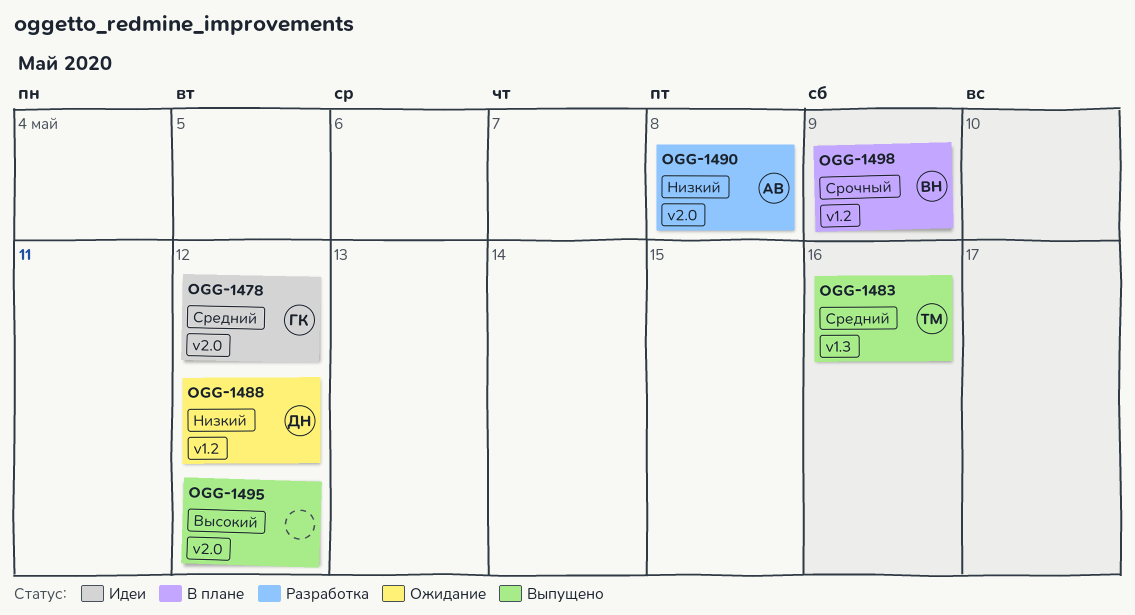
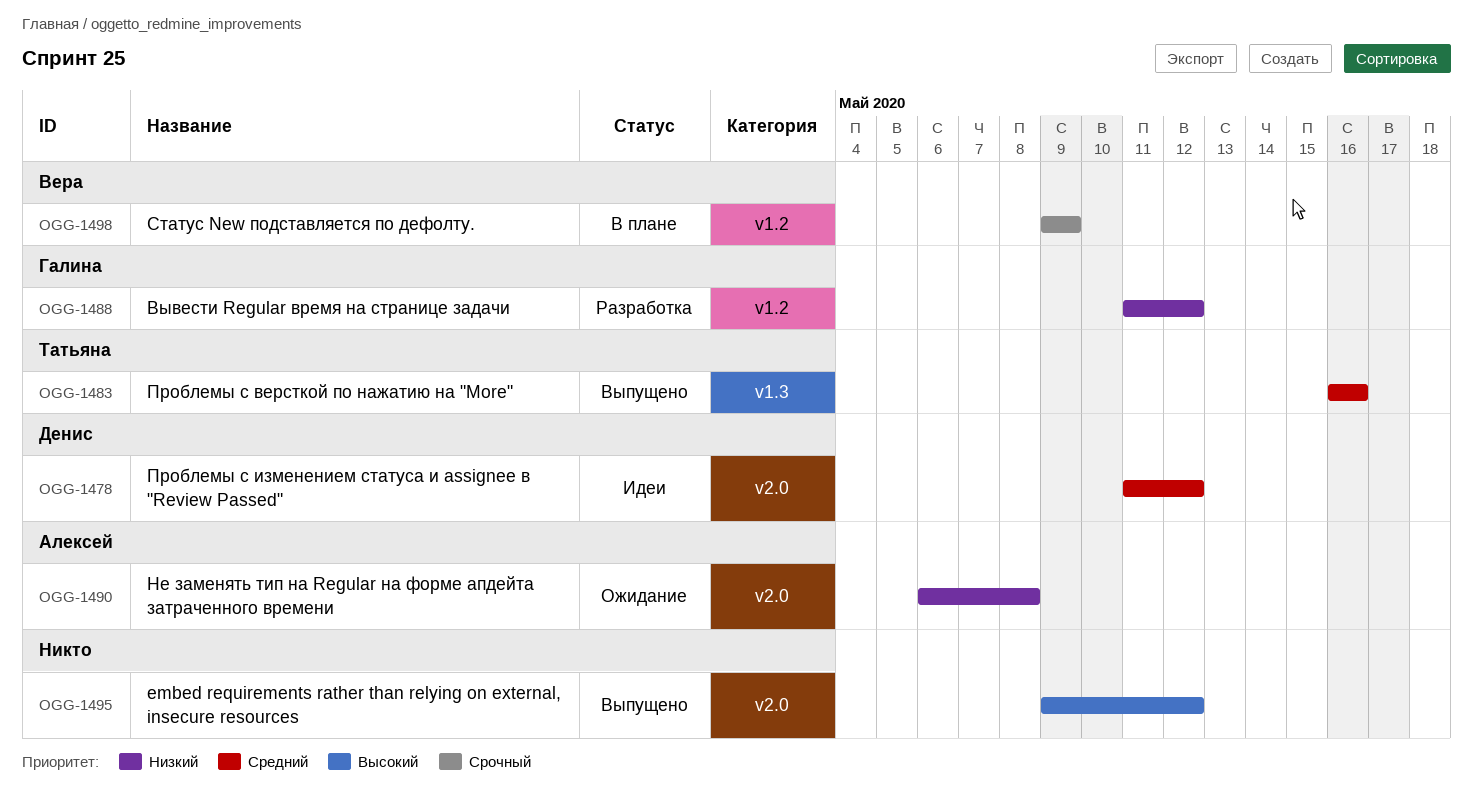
OGG-1478, owner: Галина -> Денис
OGG-1488, status: Ожидание -> Разработка
OGG-1488, owner: Денис -> Галина
OGG-1490, status: Разработка -> Ожидание

